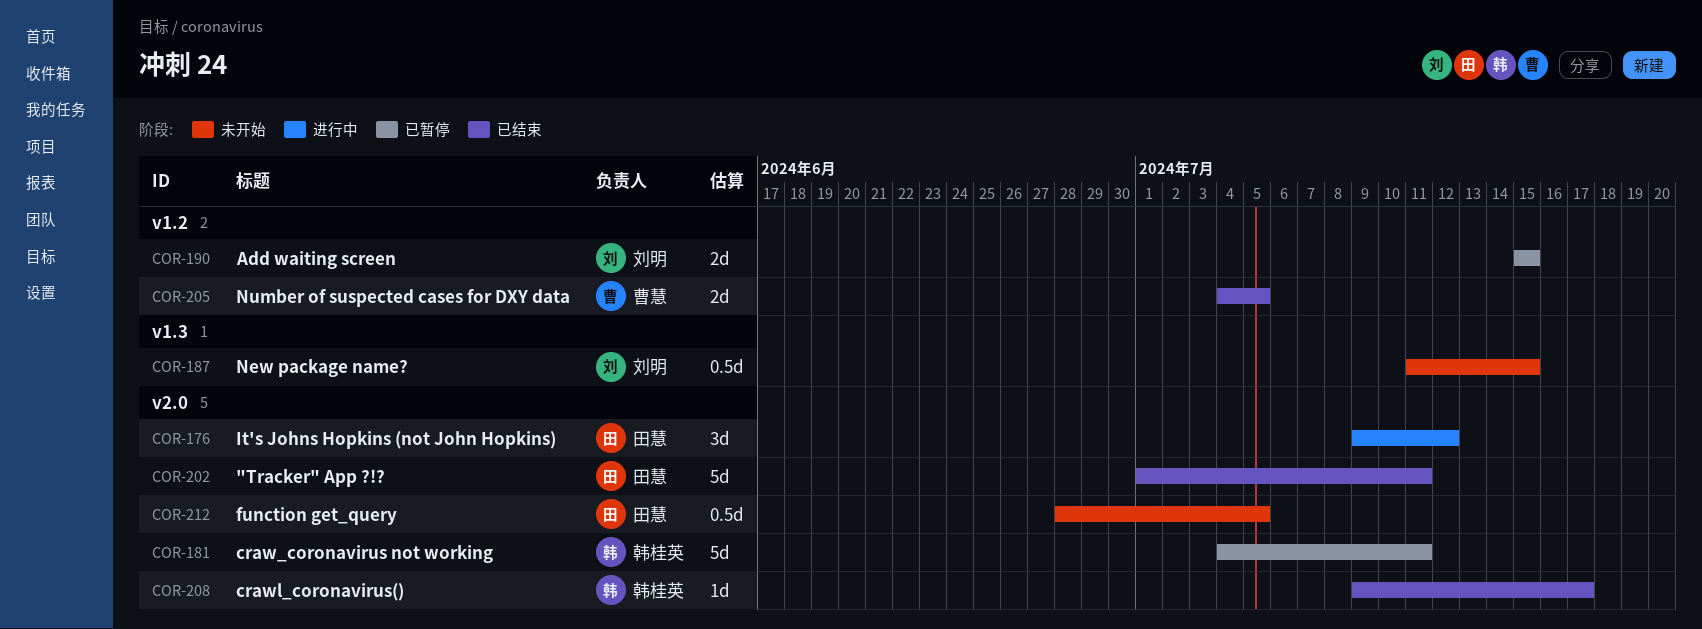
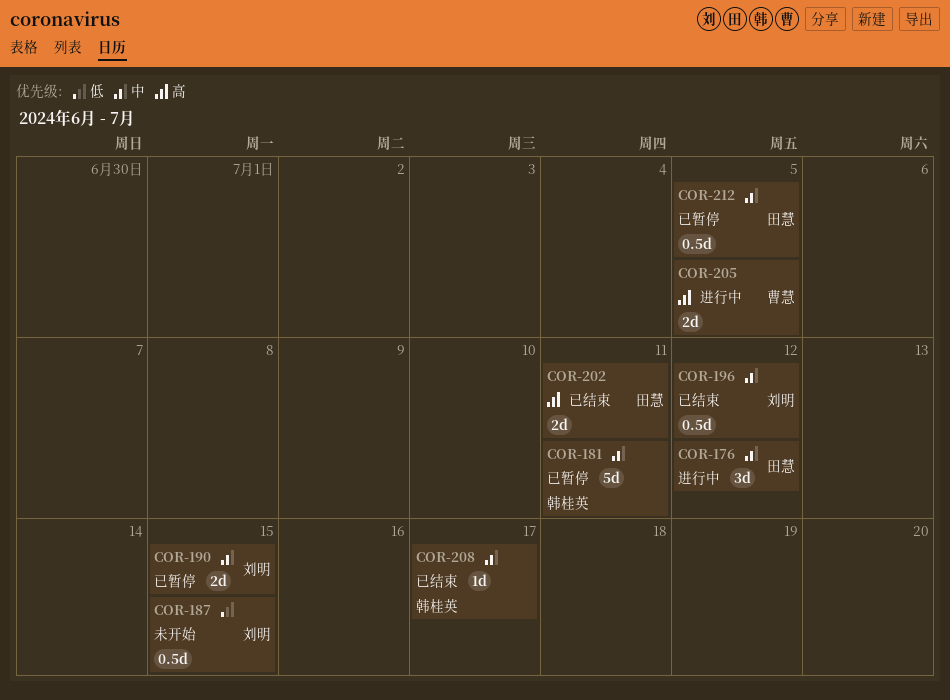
COR-196: none -> present
COR-202, estimate: 5d -> 2d
COR-205, status: 已结束 -> 进行中
COR-212, status: 未开始 -> 已暂停

